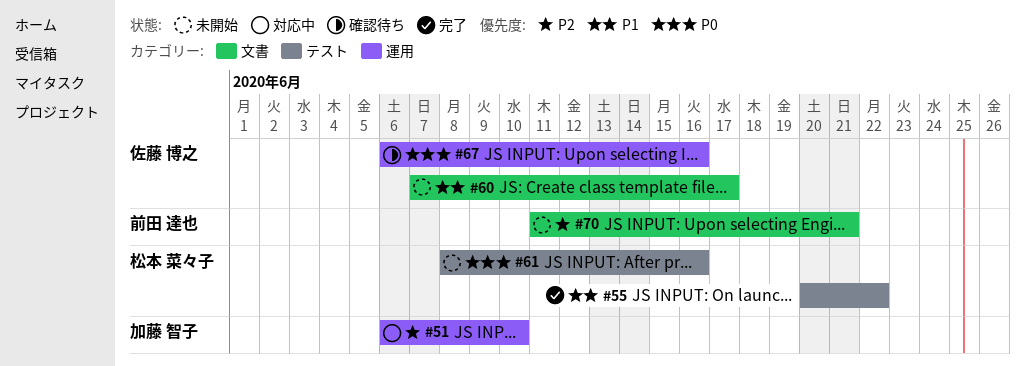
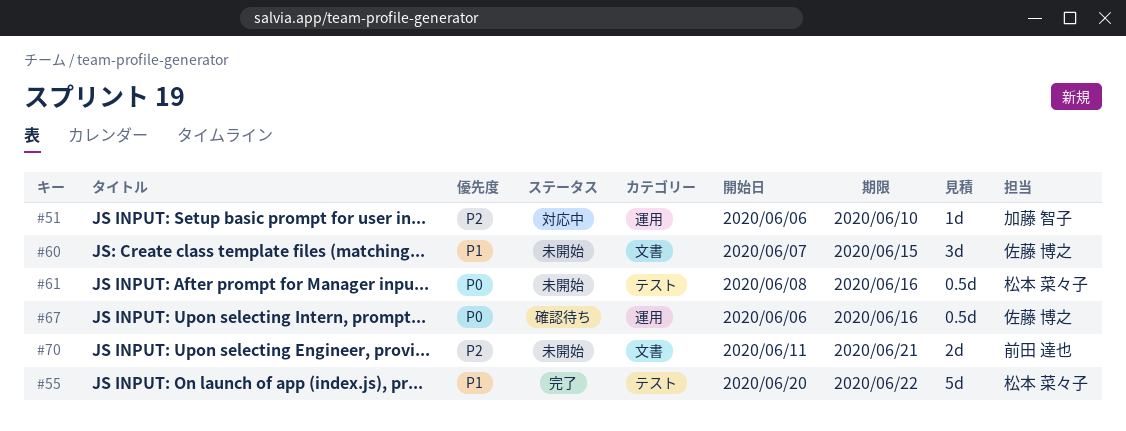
#60, due: Jun 17 -> Jun 15

